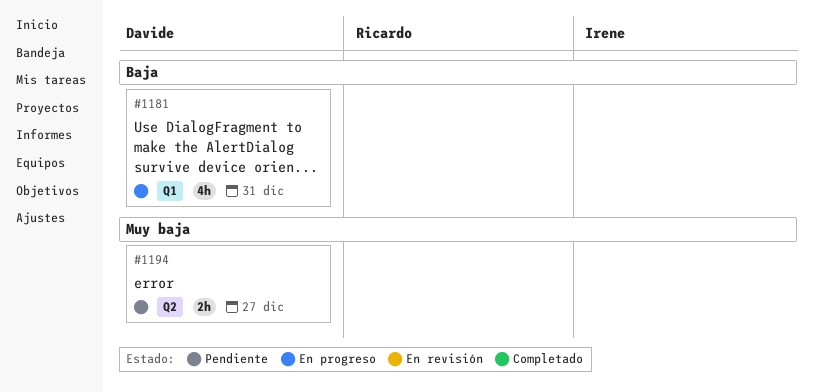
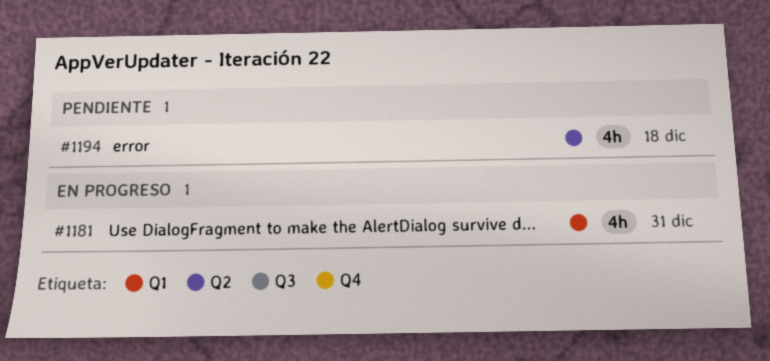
#1194, estimate: 2h -> 4h
#1194, due: Dec 27 -> Dec 18

